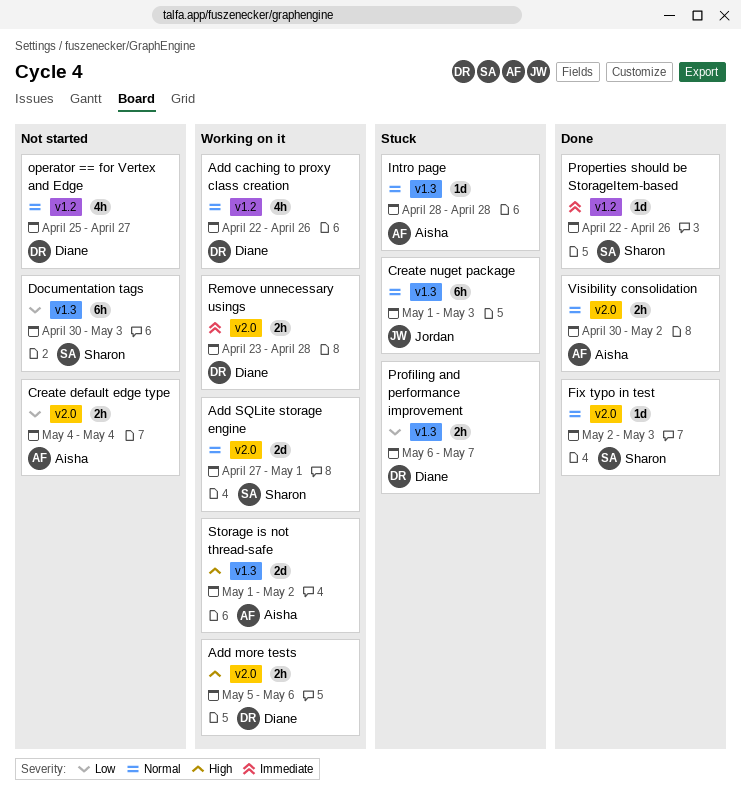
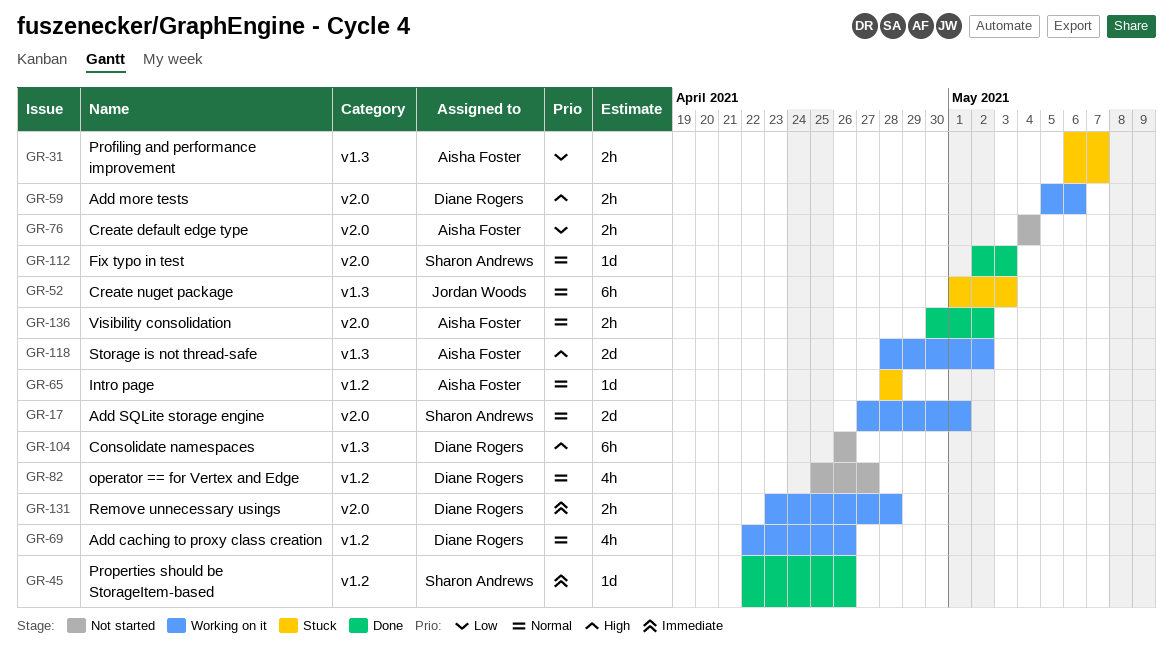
Consolidate namespaces: none -> present
Documentation tags: present -> none
Intro page, label: v1.3 -> v1.2
Profiling and performance improvement, owner: Diane Rogers -> Aisha Foster
Storage is not thread-safe, start: May 1 -> Apr 28

